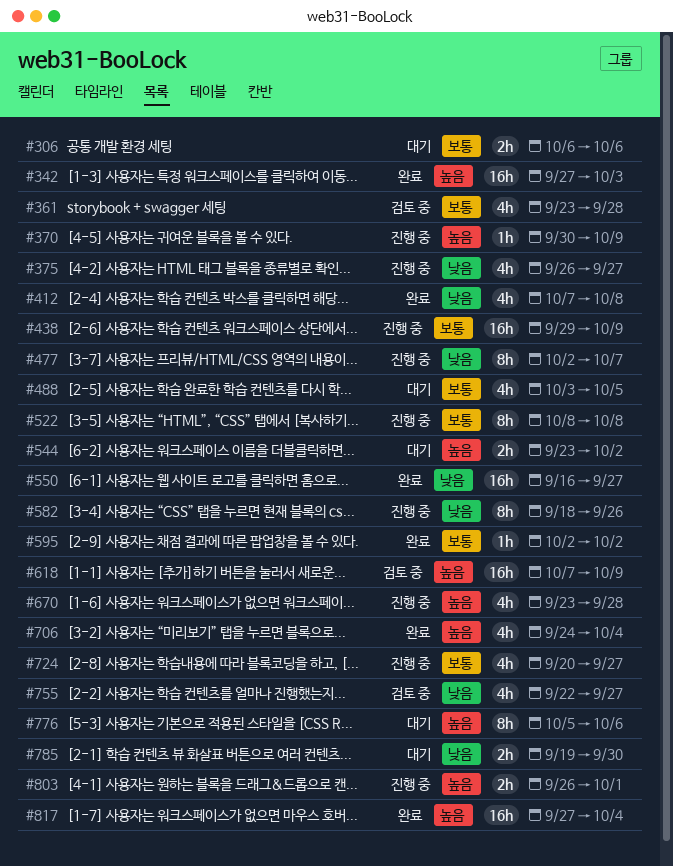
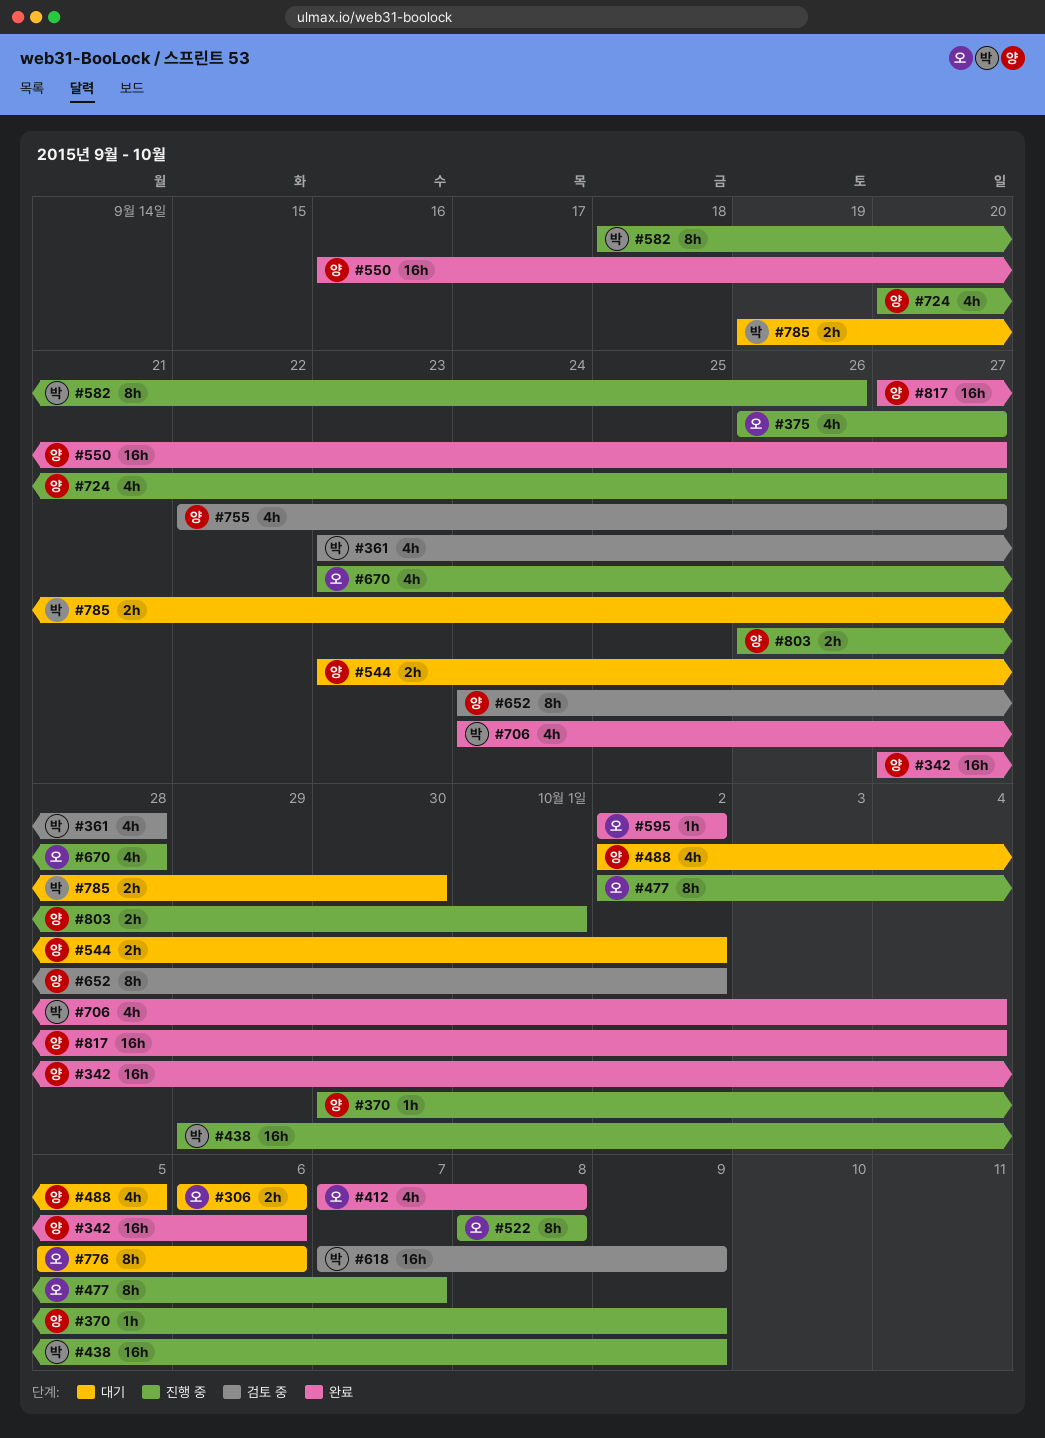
#342, due: Oct 3 -> Oct 6
#488, start: Oct 3 -> Oct 2
#652: none -> present

